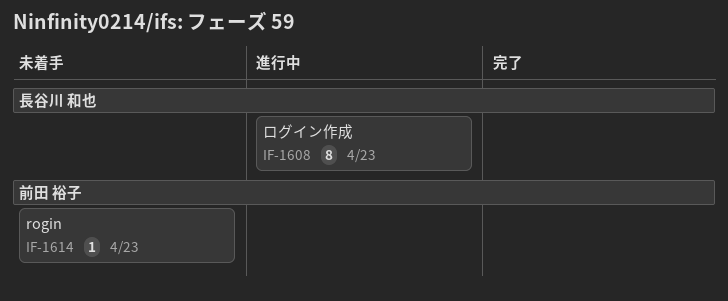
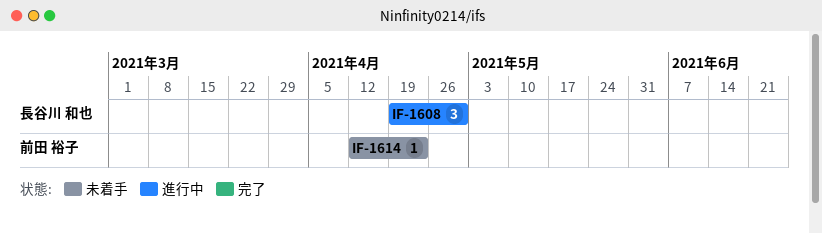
IF-1608, estimate: 8 -> 3
IF-1608, due: Apr 23 -> Apr 30

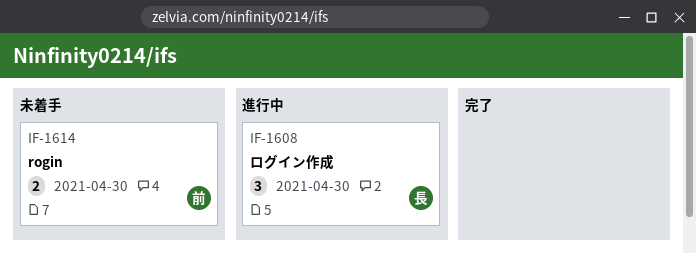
IF-1614, estimate: 1 -> 2
IF-1614, due: Apr 23 -> Apr 30

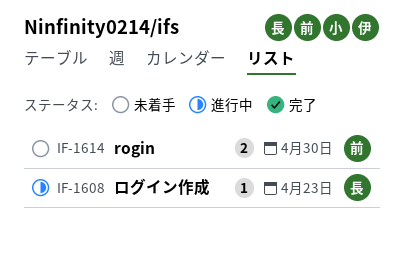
IF-1608, estimate: 3 -> 1
IF-1608, due: Apr 30 -> Apr 23

